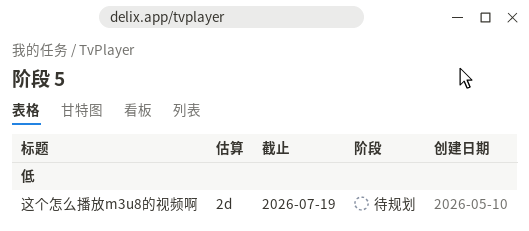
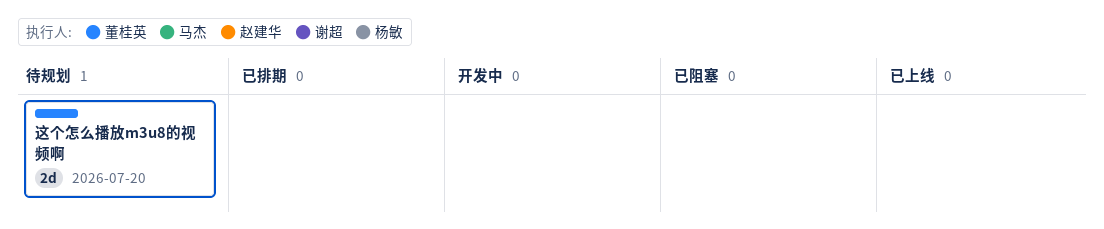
这个怎么播放m3u8的视频啊, due: Jul 19 -> Jul 20

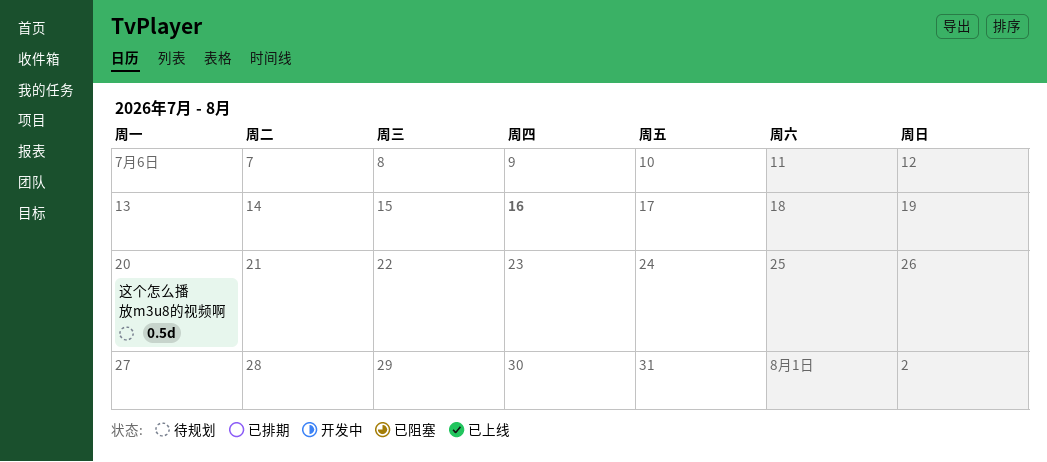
这个怎么播放m3u8的视频啊, estimate: 2d -> 0.5d

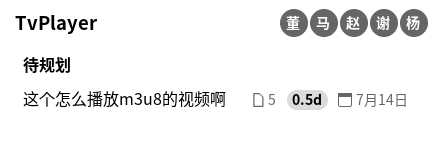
这个怎么播放m3u8的视频啊, due: Jul 20 -> Jul 14

